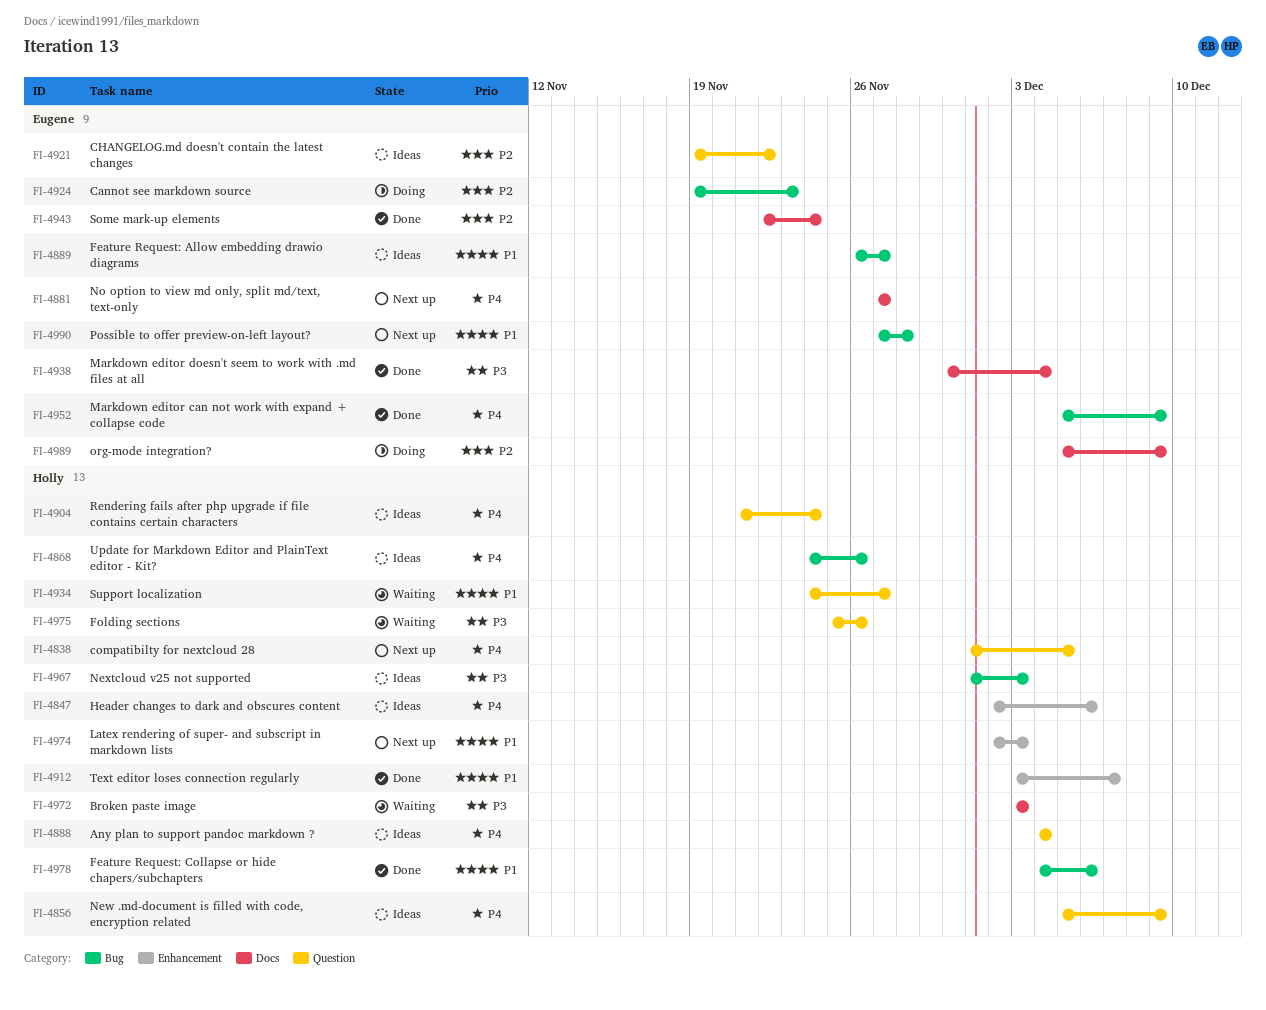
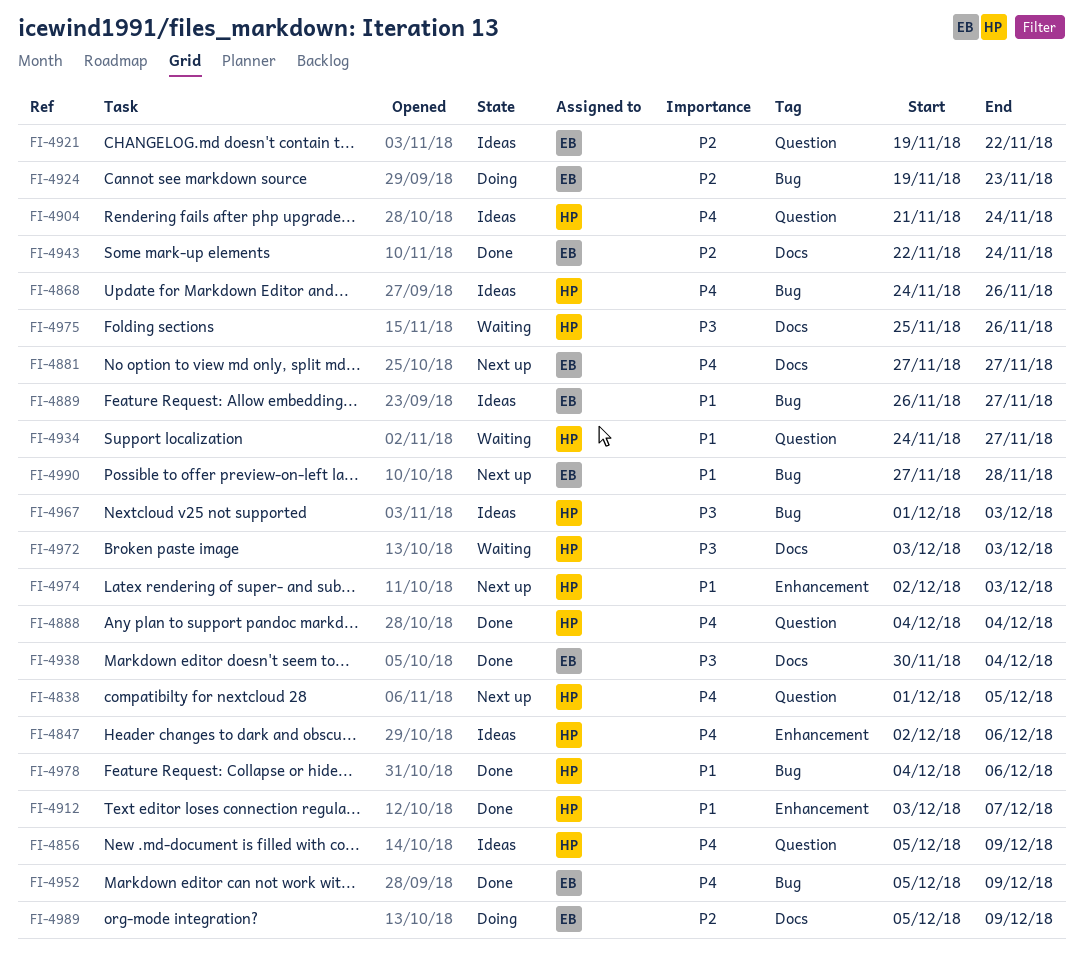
FI-4888, status: Ideas -> Done
FI-4975, label: Question -> Docs

